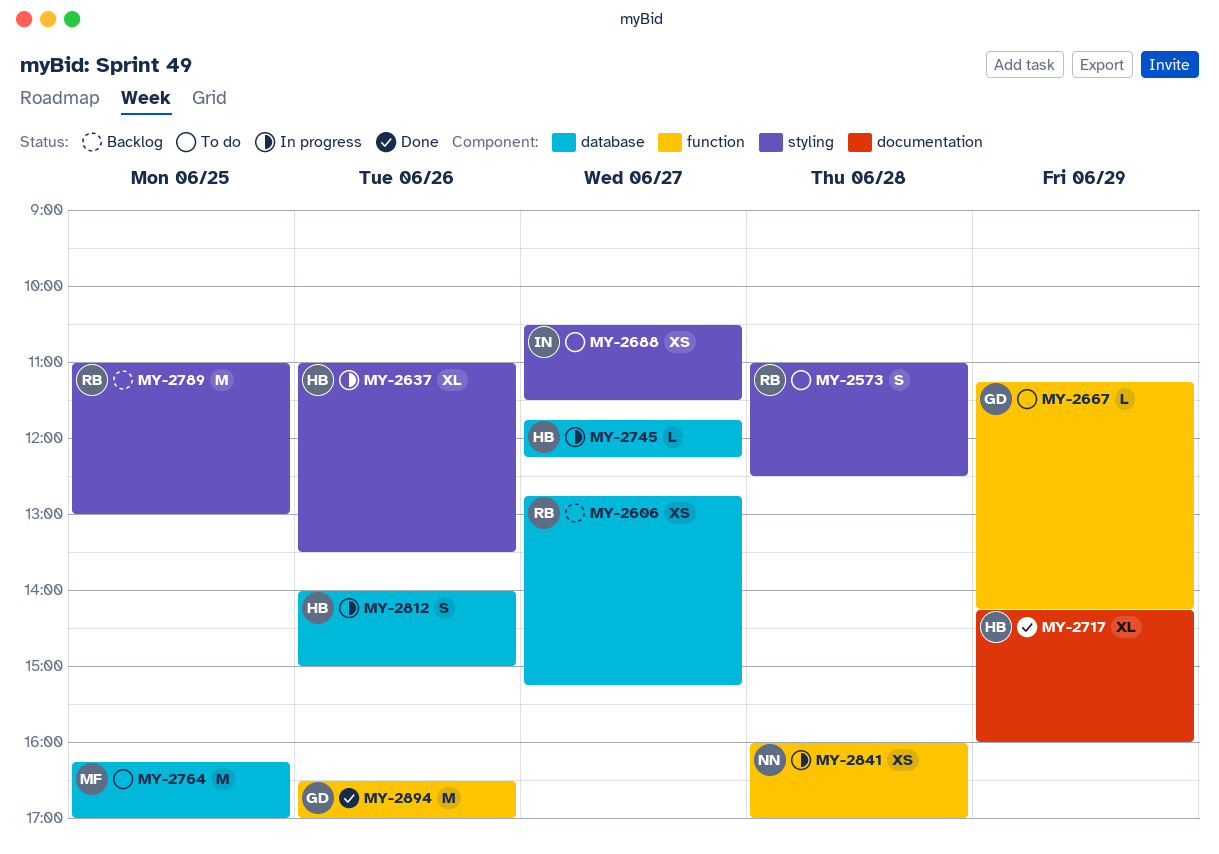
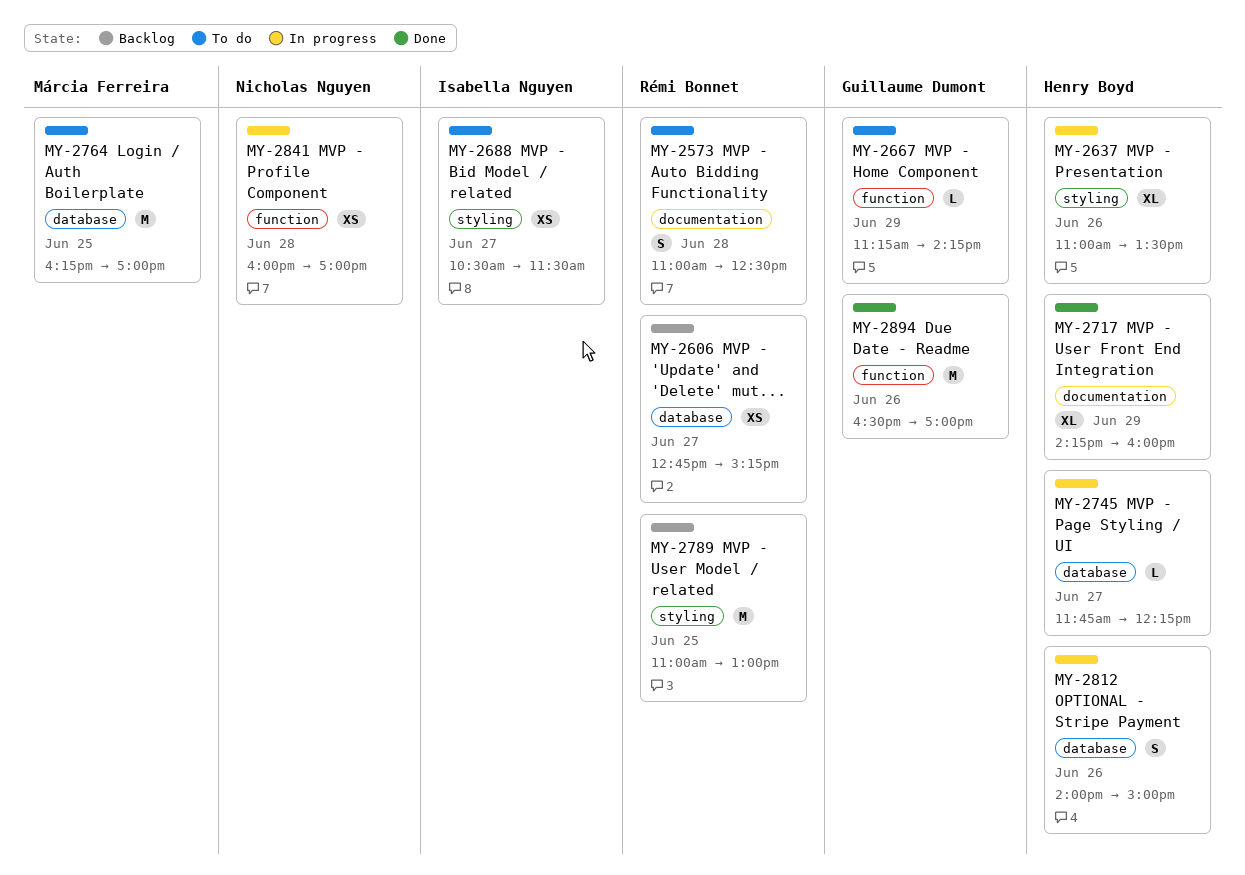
MY-2573, label: styling -> documentation

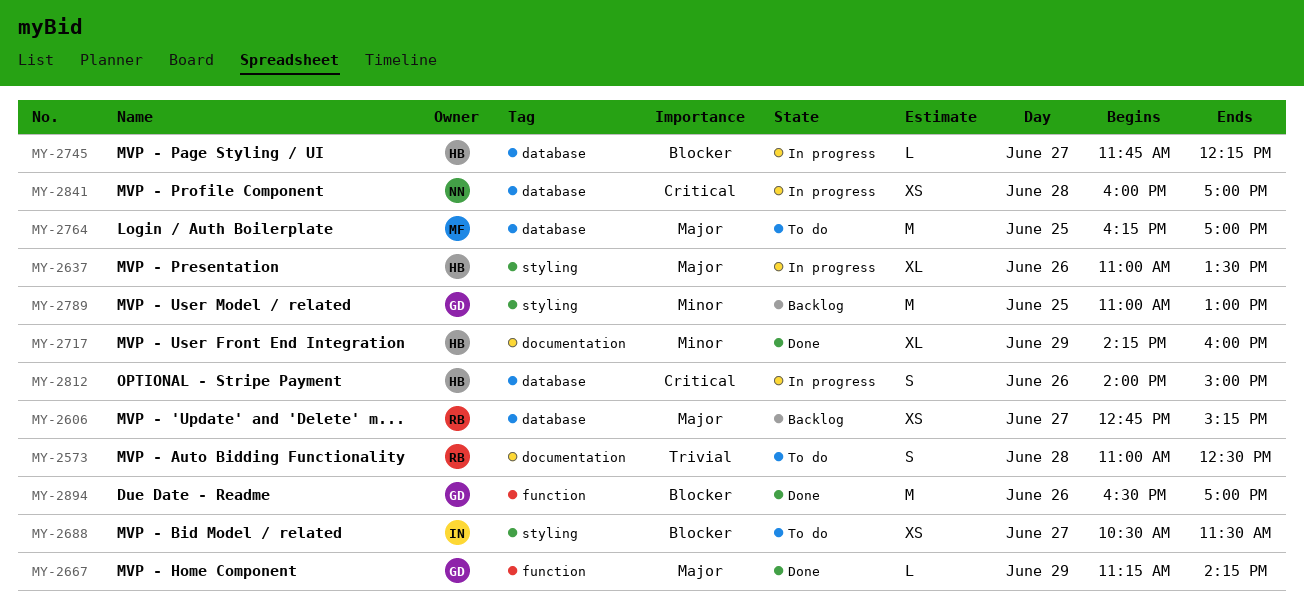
MY-2667, status: To do -> Done
MY-2789, owner: Rémi Bonnet -> Guillaume Dumont
MY-2841, label: function -> database

